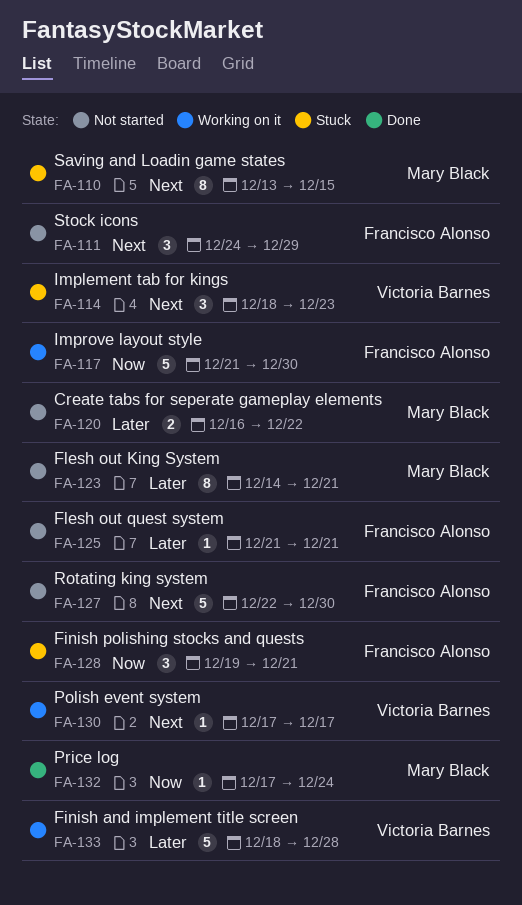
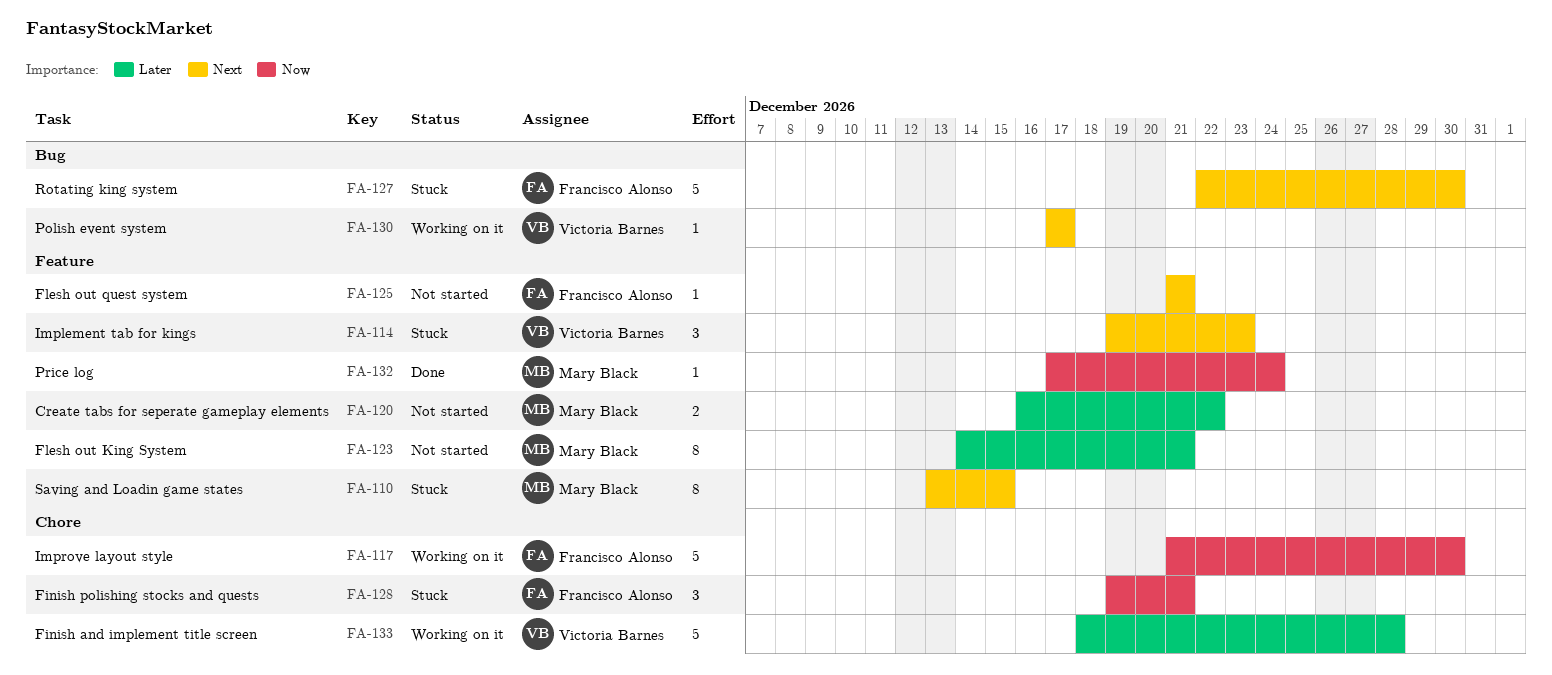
FA-111: present -> none
FA-114, start: Dec 18 -> Dec 19
FA-125, priority: Later -> Next
FA-127, status: Not started -> Stuck

